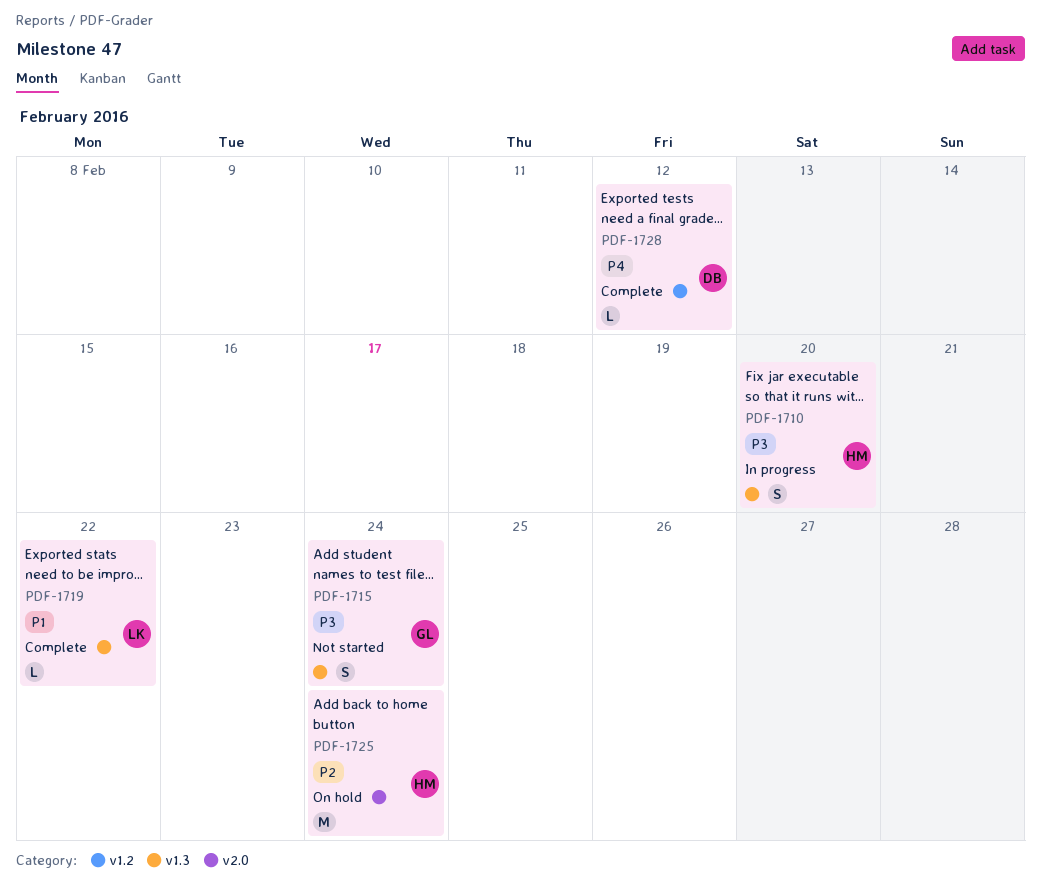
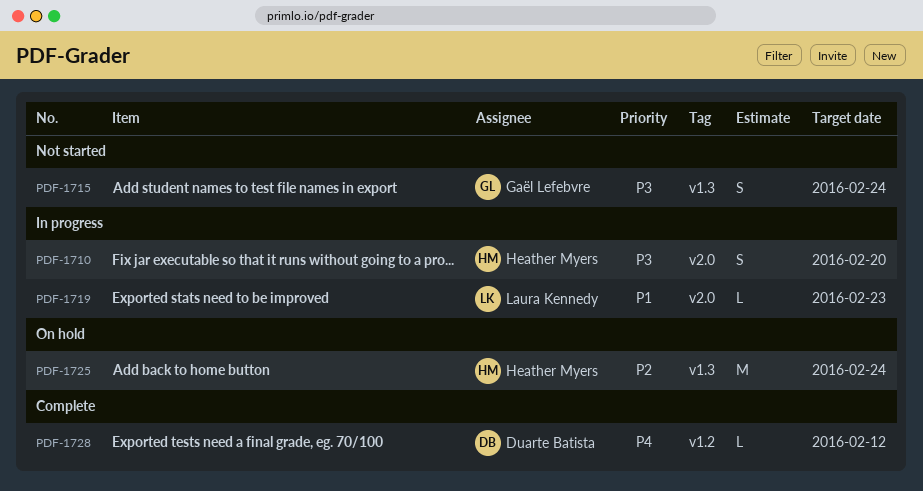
PDF-1710, label: v1.3 -> v2.0
PDF-1719, status: Complete -> In progress
PDF-1719, label: v1.3 -> v2.0
PDF-1719, due: Feb 22 -> Feb 23
PDF-1725, label: v2.0 -> v1.3

